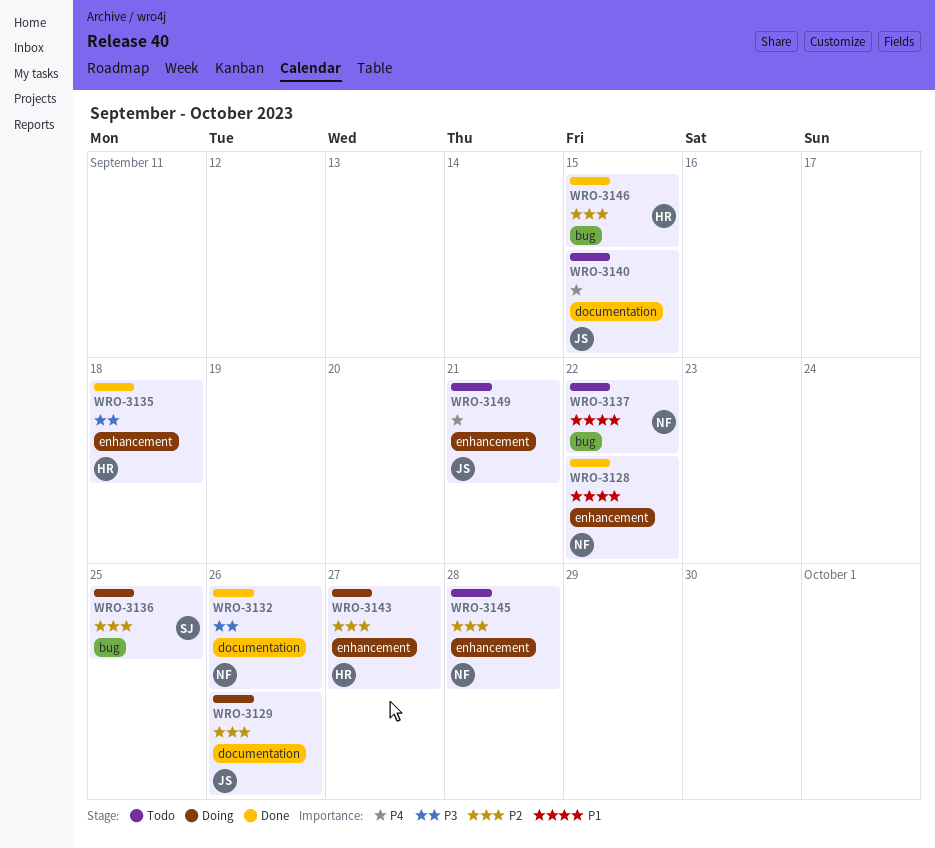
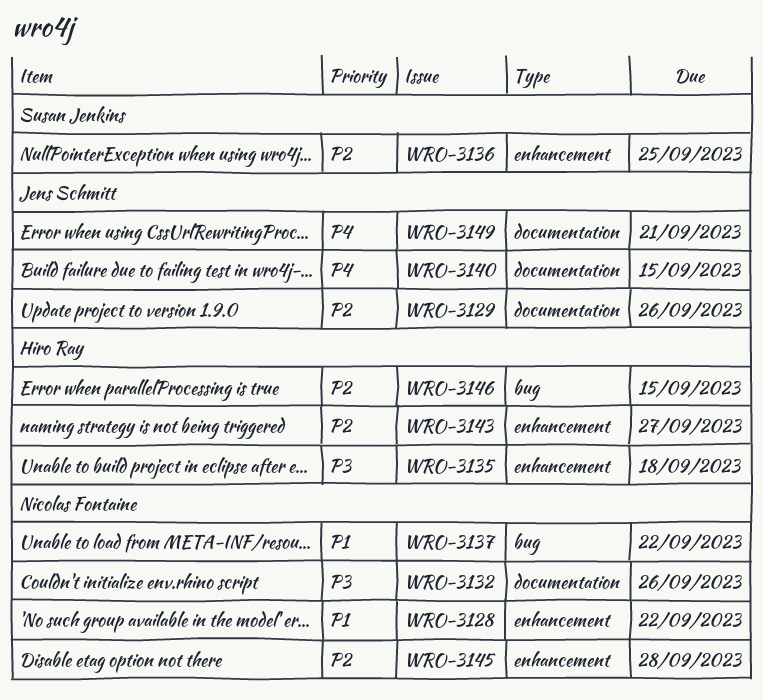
WRO-3136, label: bug -> enhancement
WRO-3149, label: enhancement -> documentation

